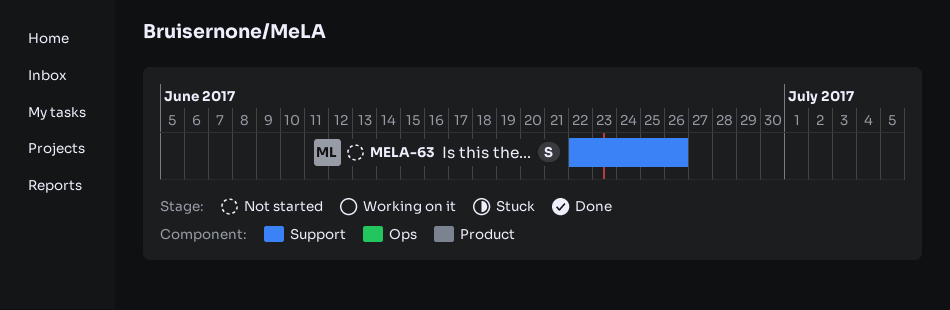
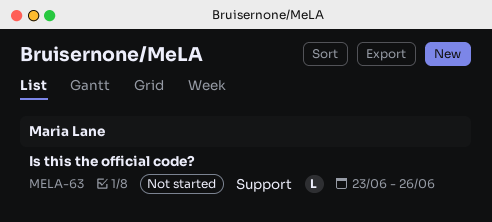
MELA-63, estimate: S -> L
MELA-63, start: Jun 22 -> Jun 23

